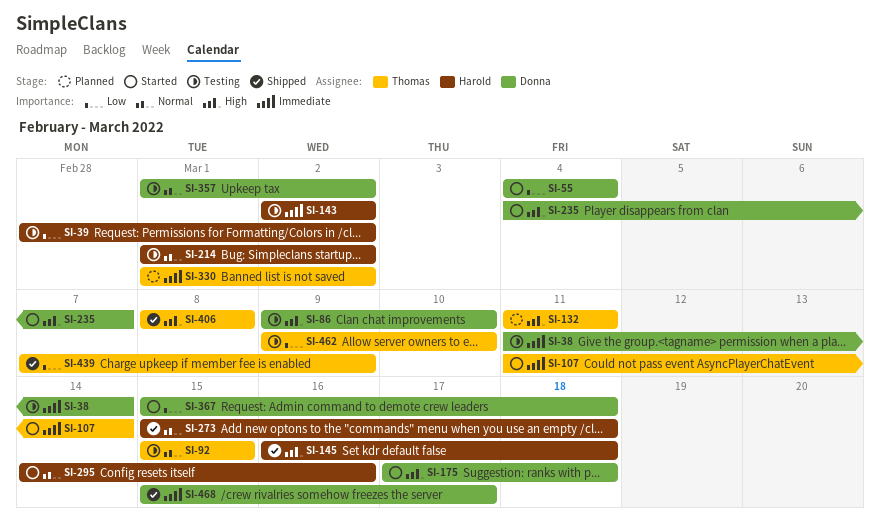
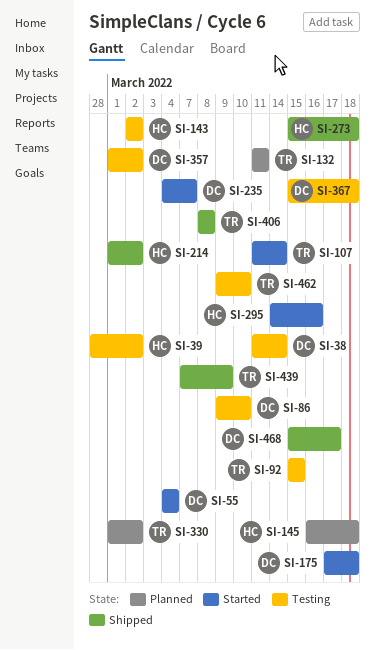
SI-145, status: Shipped -> Planned
SI-214, status: Testing -> Shipped
SI-367, status: Started -> Testing

